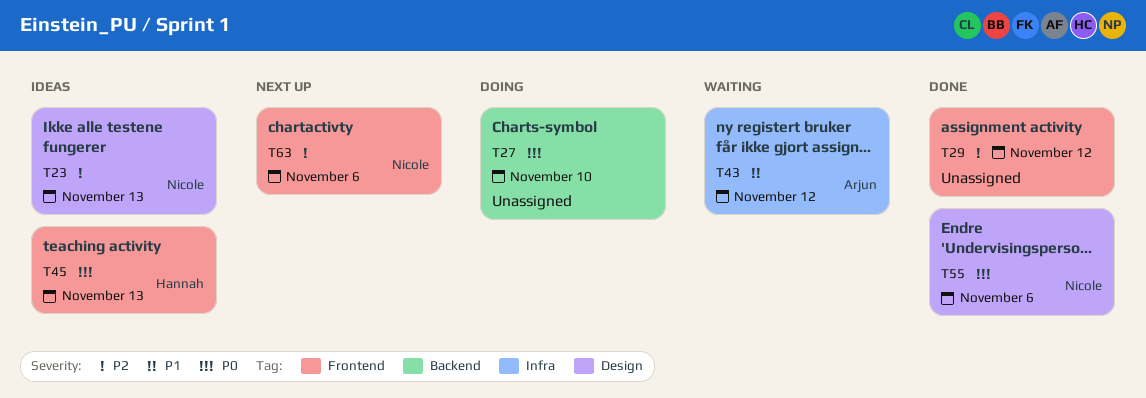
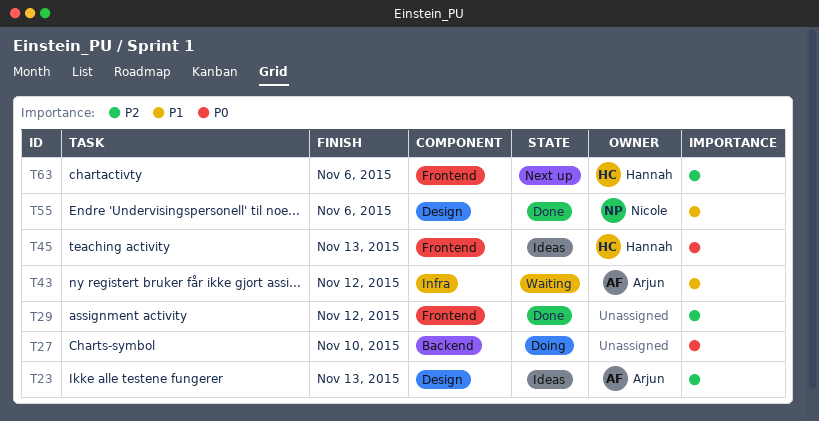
T23, owner: Nicole -> Arjun
T55, priority: P0 -> P1
T63, owner: Nicole -> Hannah

